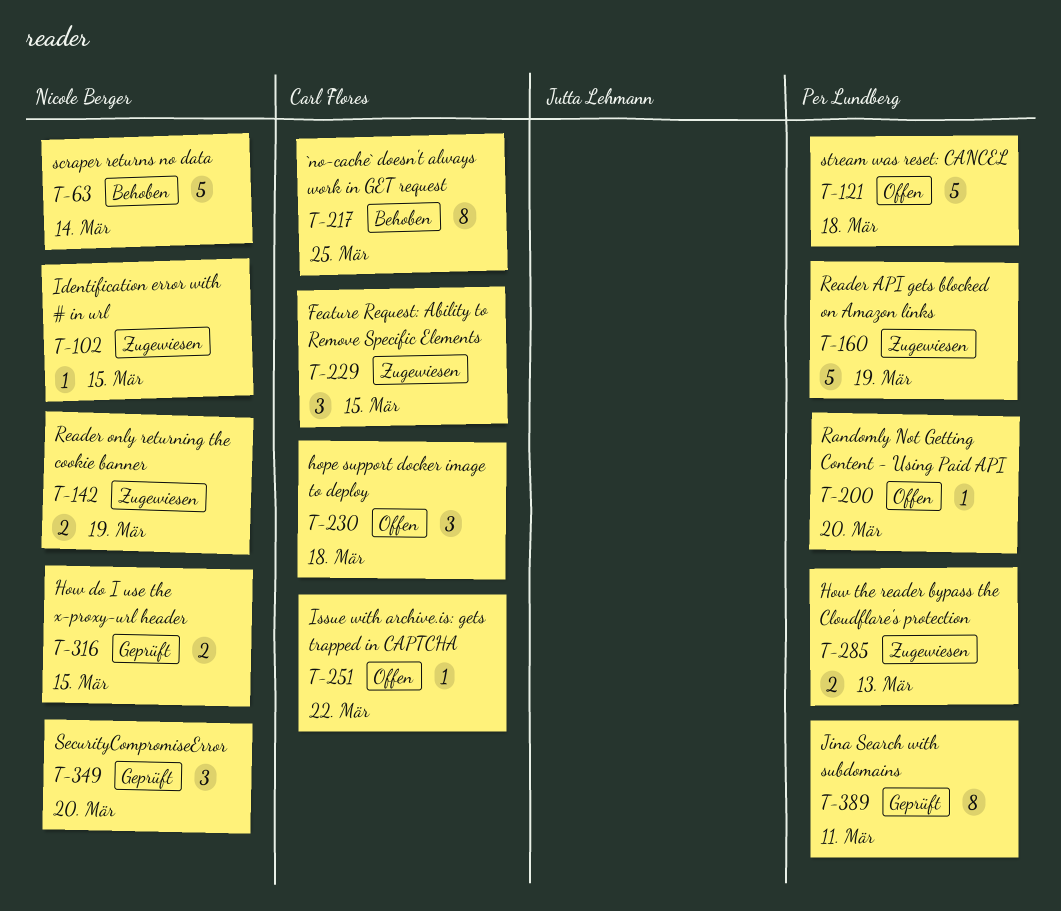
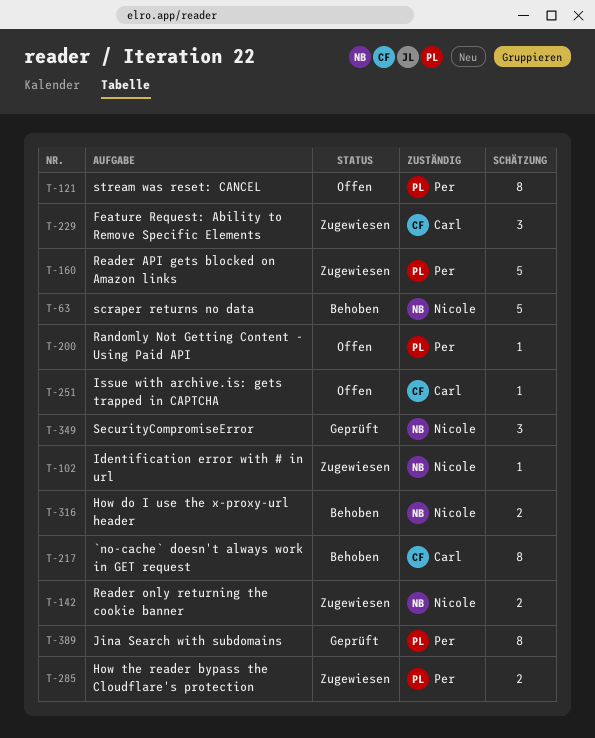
T-121, estimate: 5 -> 8
T-230: present -> none
T-316, status: Geprüft -> Behoben

